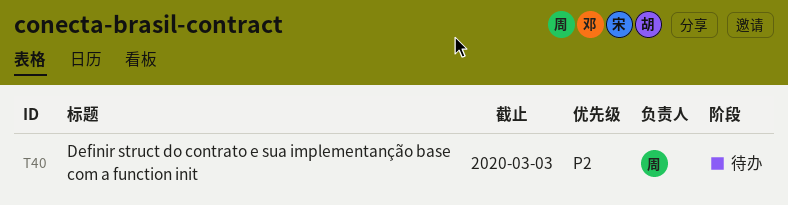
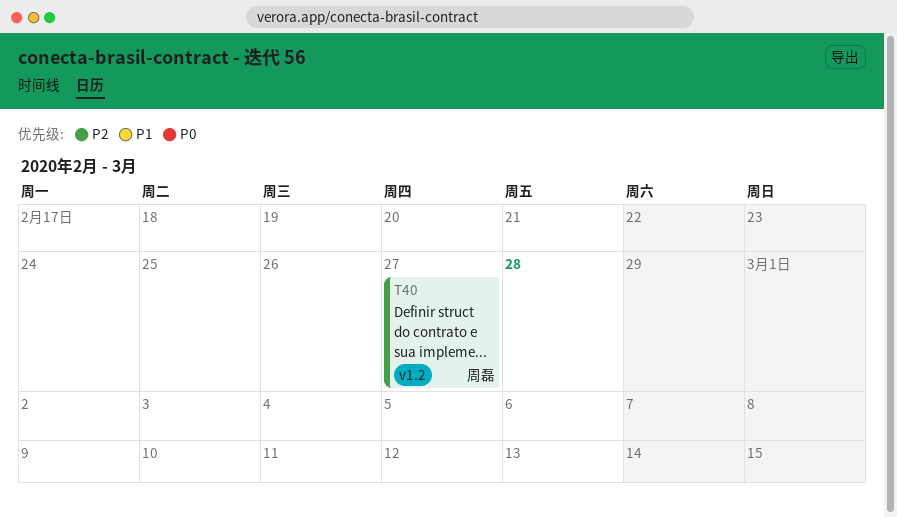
T40, due: Mar 3 -> Feb 27

